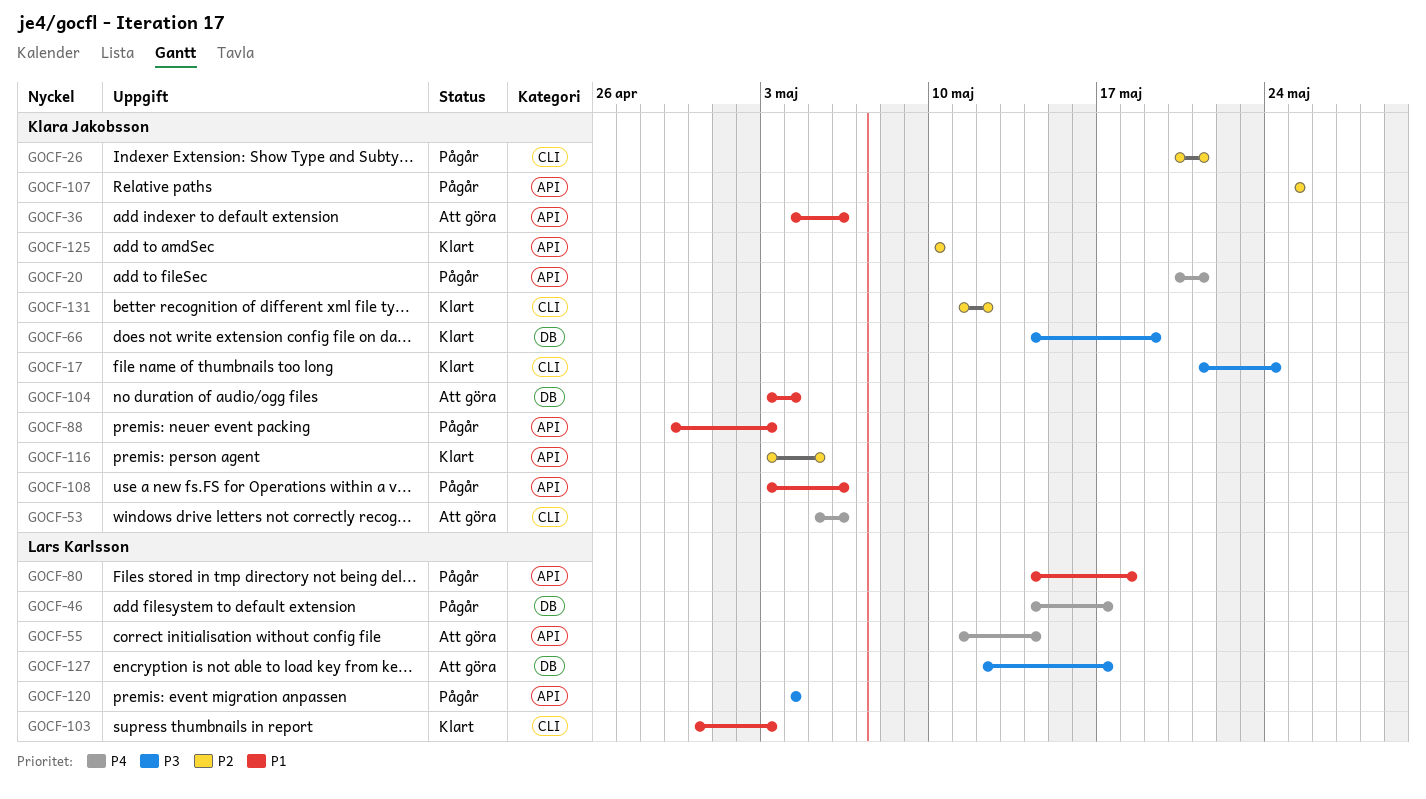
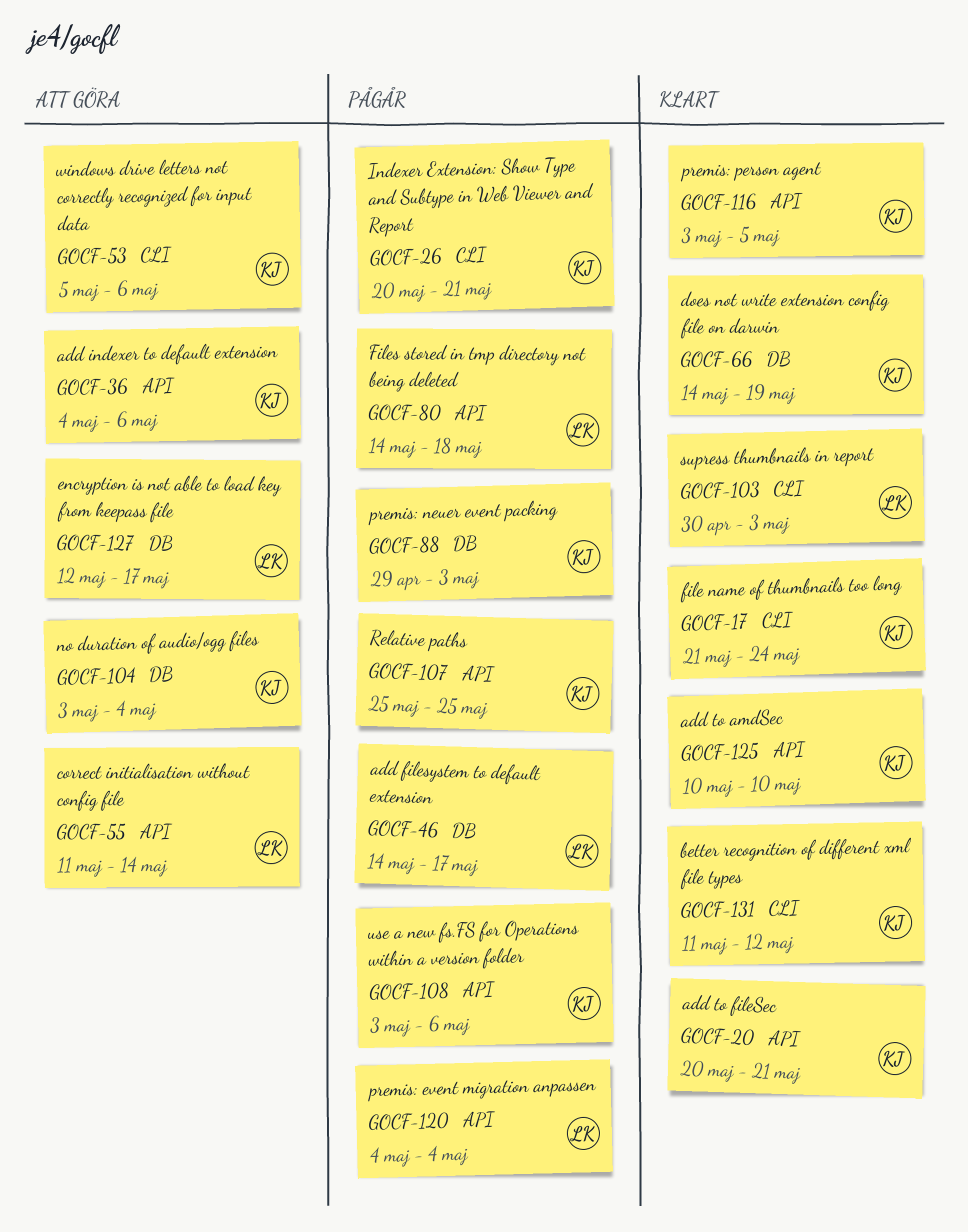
GOCF-20, status: Pågår -> Klart
GOCF-88, label: API -> DB

